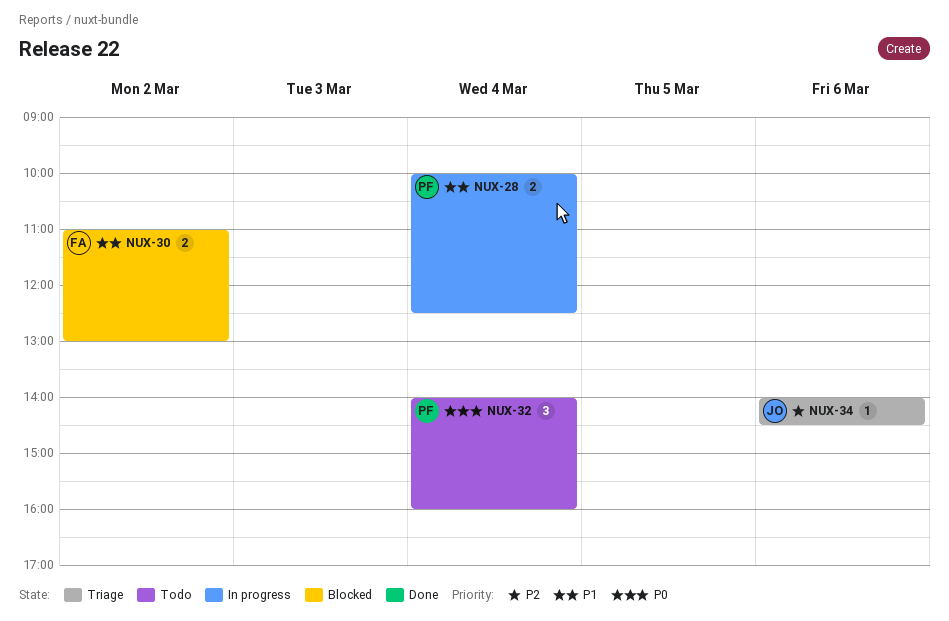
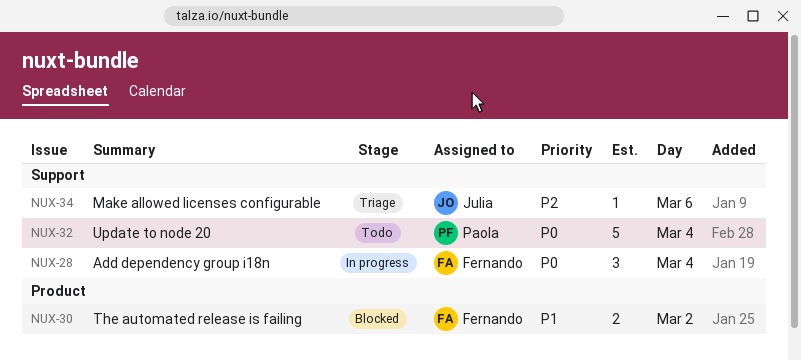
NUX-28, owner: Paola -> Fernando
NUX-28, priority: P1 -> P0
NUX-28, estimate: 2 -> 3
NUX-32, estimate: 3 -> 5

